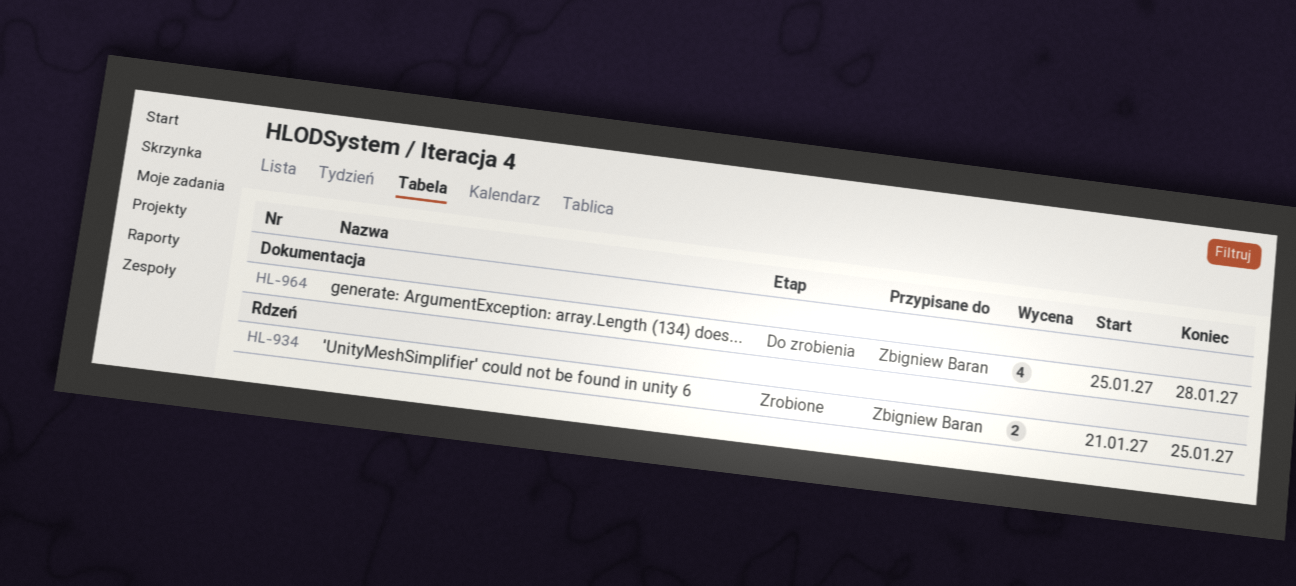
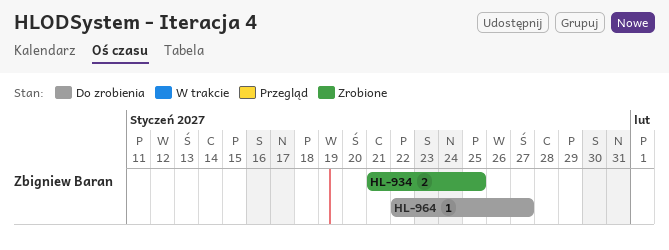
HL-964, estimate: 4 -> 1
HL-964, start: Jan 25 -> Jan 22
HL-964, due: Jan 28 -> Jan 27

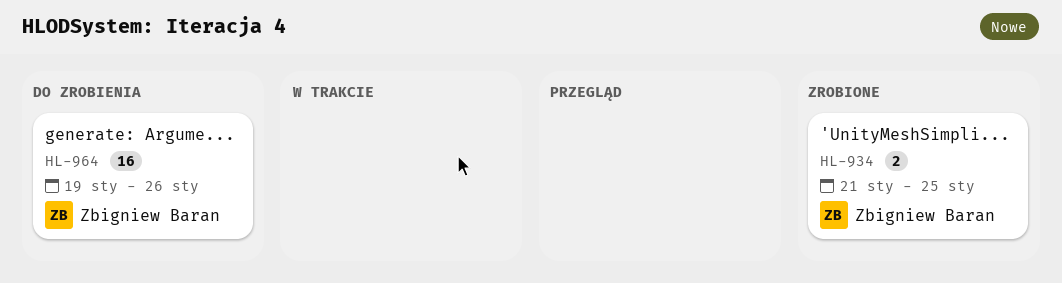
HL-964, estimate: 1 -> 16
HL-964, start: Jan 22 -> Jan 19
HL-964, due: Jan 27 -> Jan 26

